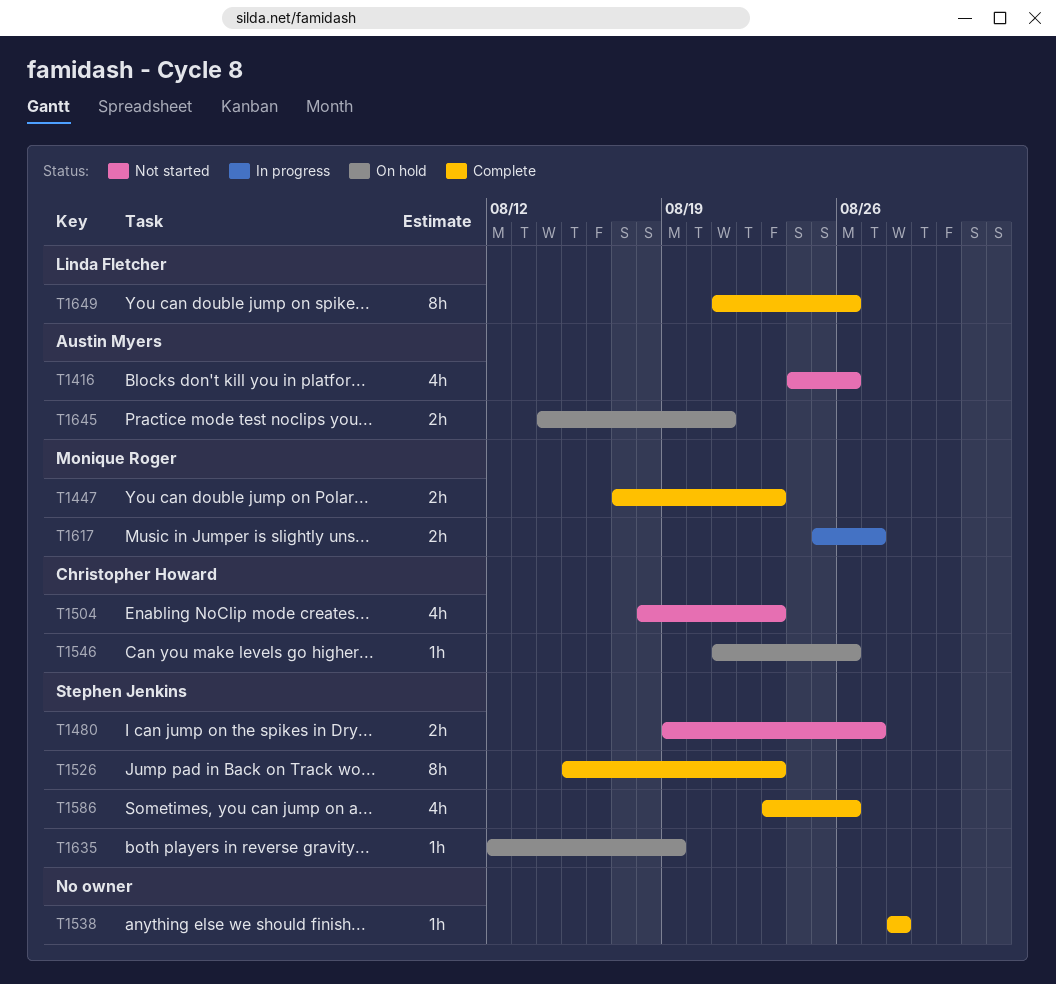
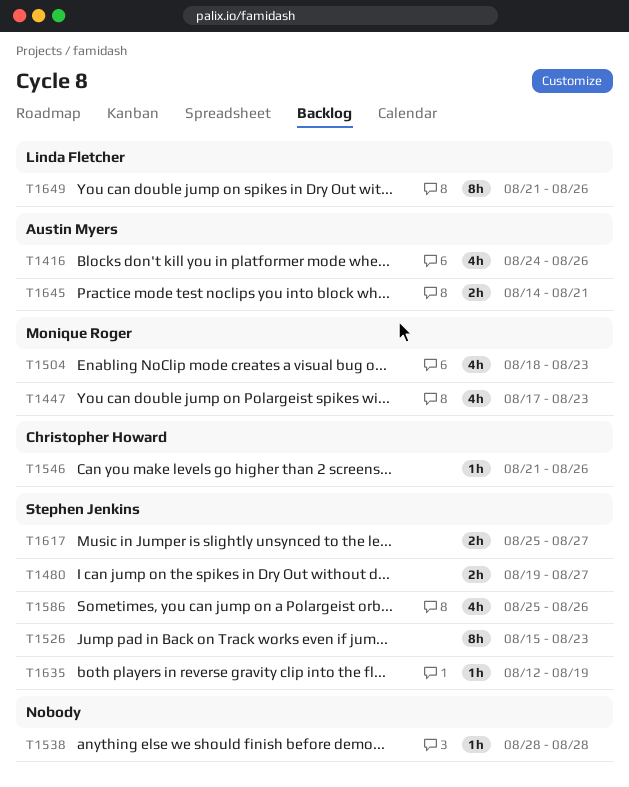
T1447, estimate: 2h -> 4h
T1504, owner: Christopher Howard -> Monique Roger
T1586, start: Aug 23 -> Aug 25
T1617, owner: Monique Roger -> Stephen Jenkins

